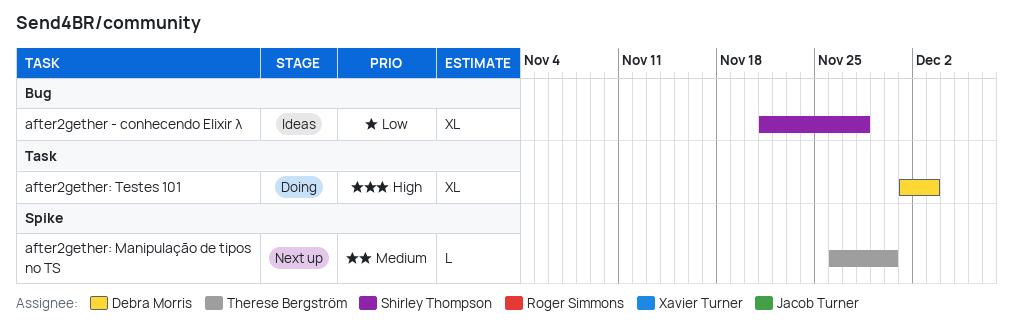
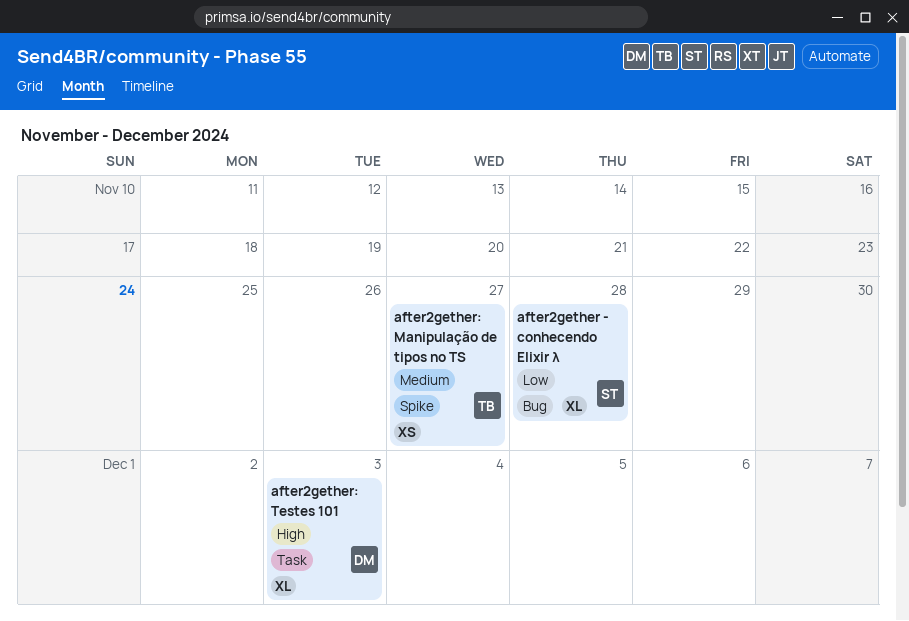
after2gether: Manipulação de tipos no TS, estimate: L -> XS
after2gether: Manipulação de tipos no TS, due: Nov 30 -> Nov 27

